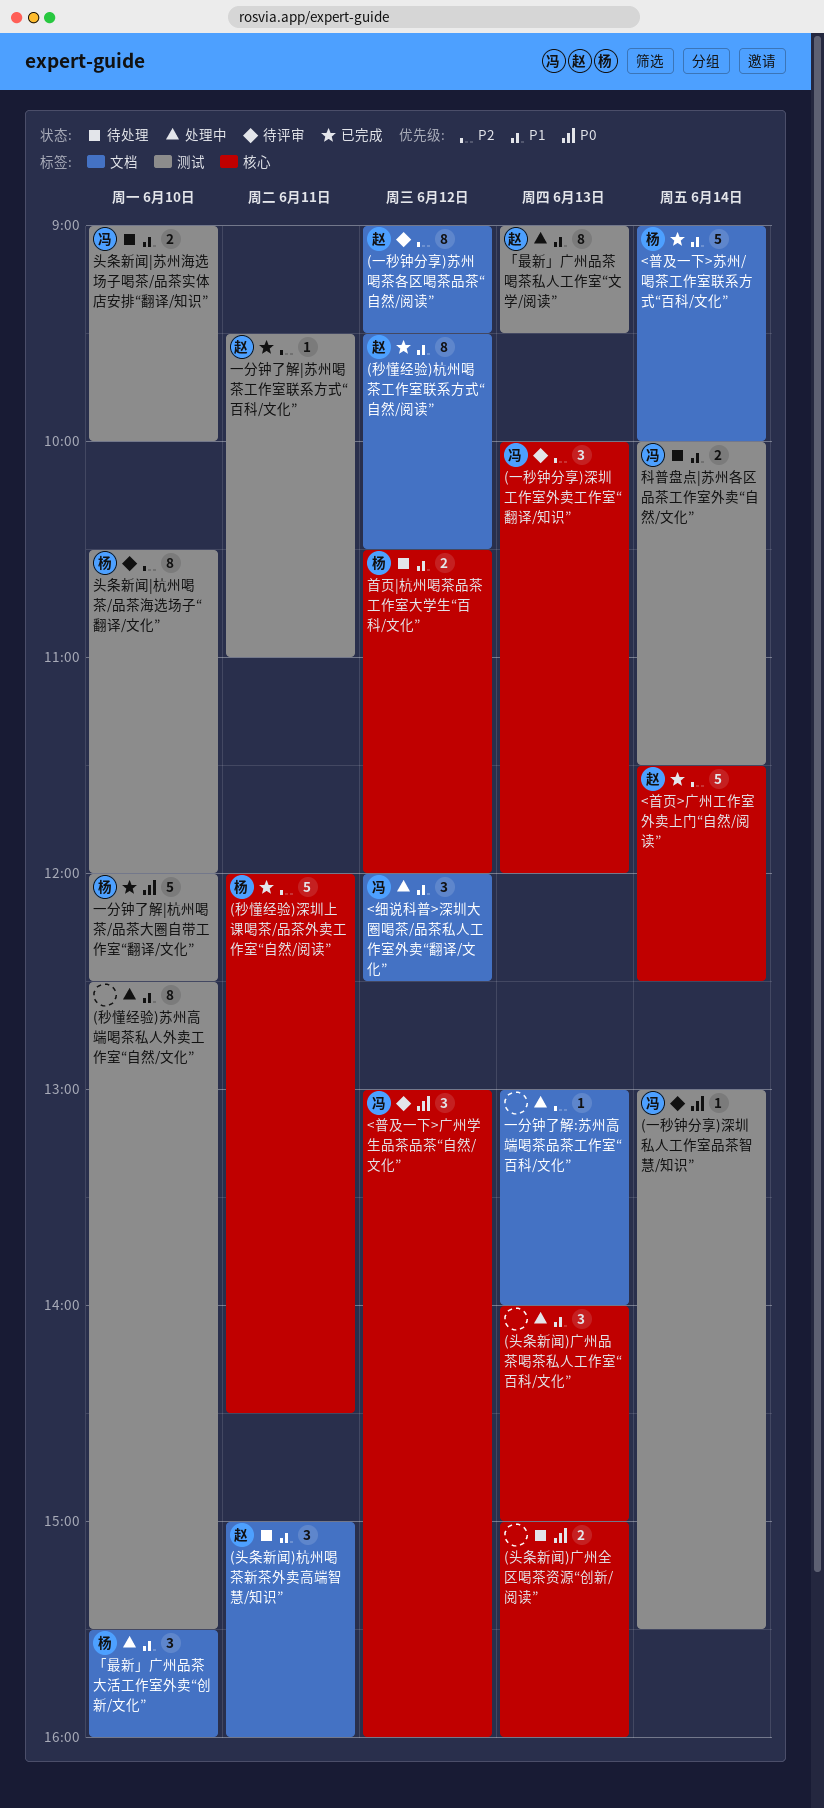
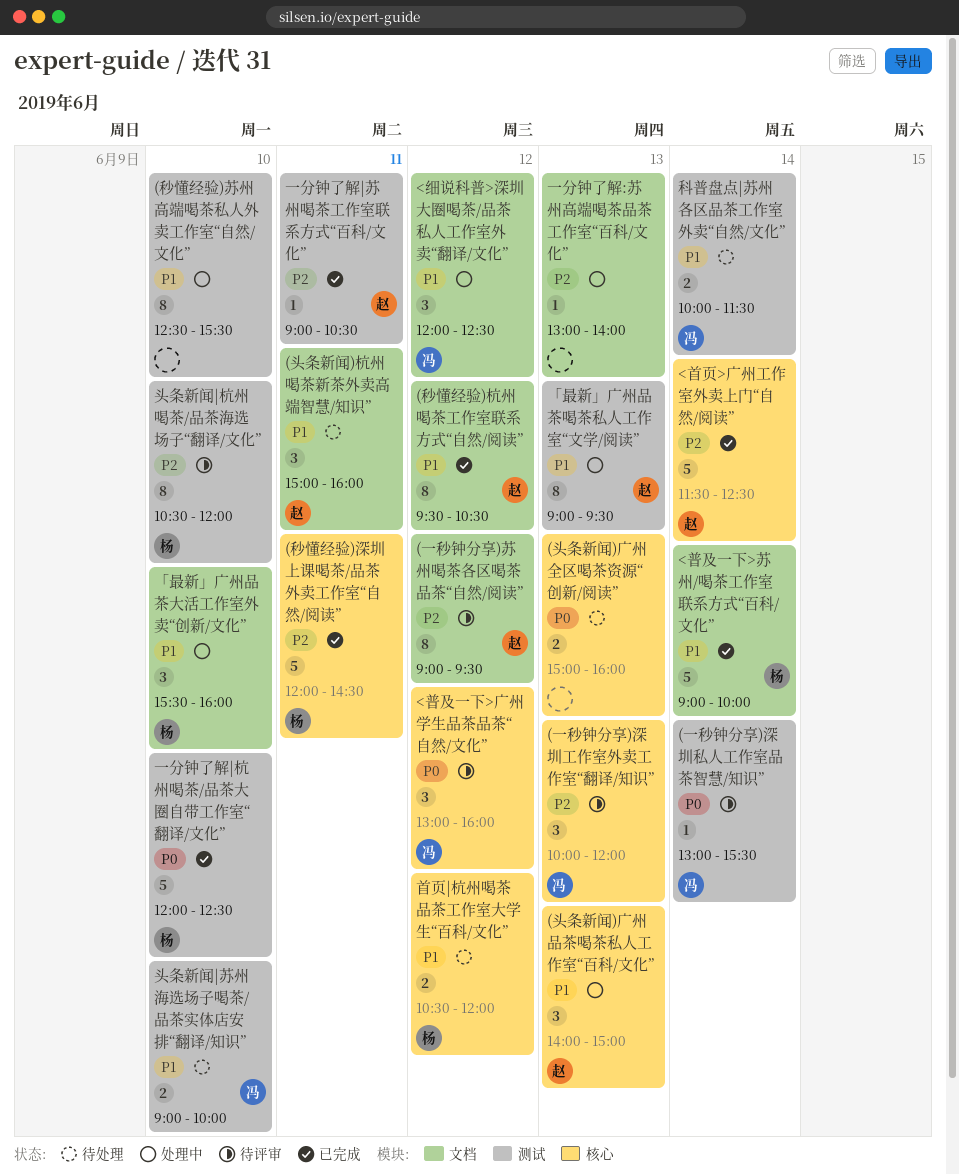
(头条新闻)广州品茶喝茶私人工作室“百科/文化”, owner: none -> 赵
一分钟了解|苏州喝茶工作室联系方式“百科/文化”, begins: 09:30 -> 09:00
一分钟了解|苏州喝茶工作室联系方式“百科/文化”, ends: 11:00 -> 10:30

